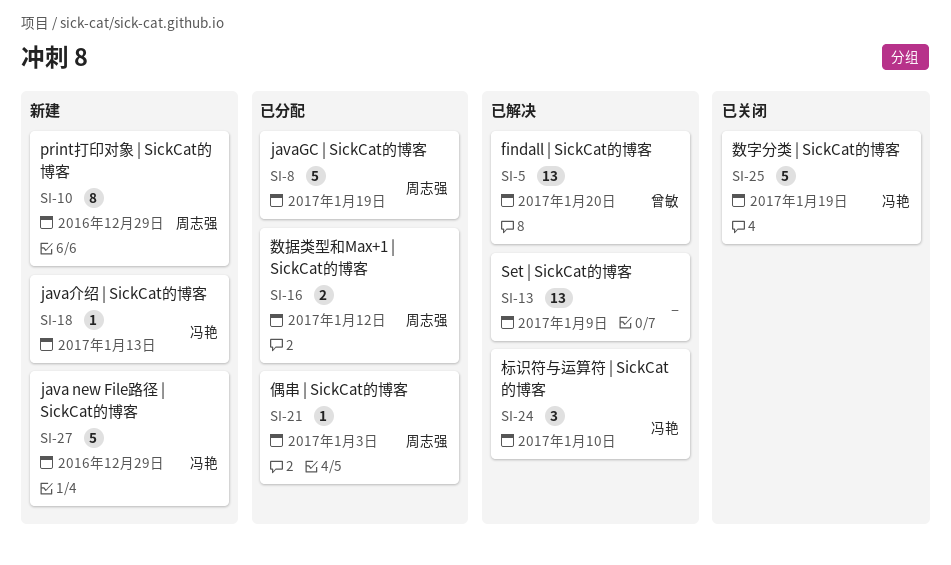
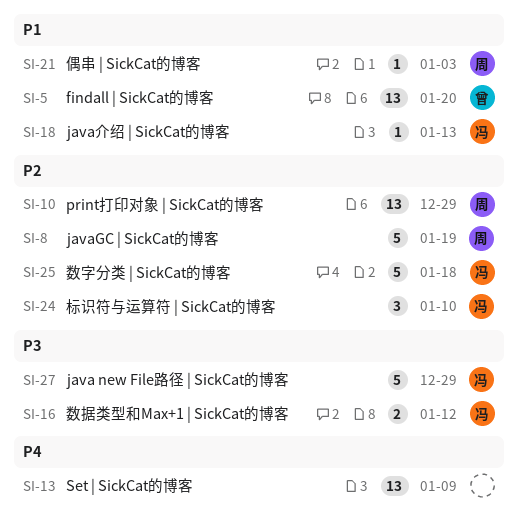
SI-10, estimate: 8 -> 13
SI-16, owner: 周志强 -> 冯艳
SI-25, due: Jan 19 -> Jan 18

